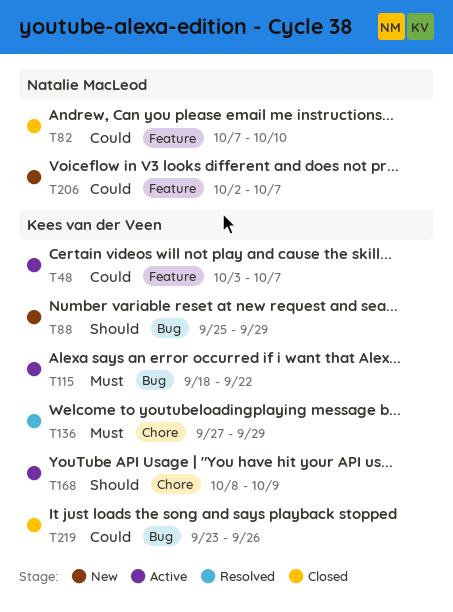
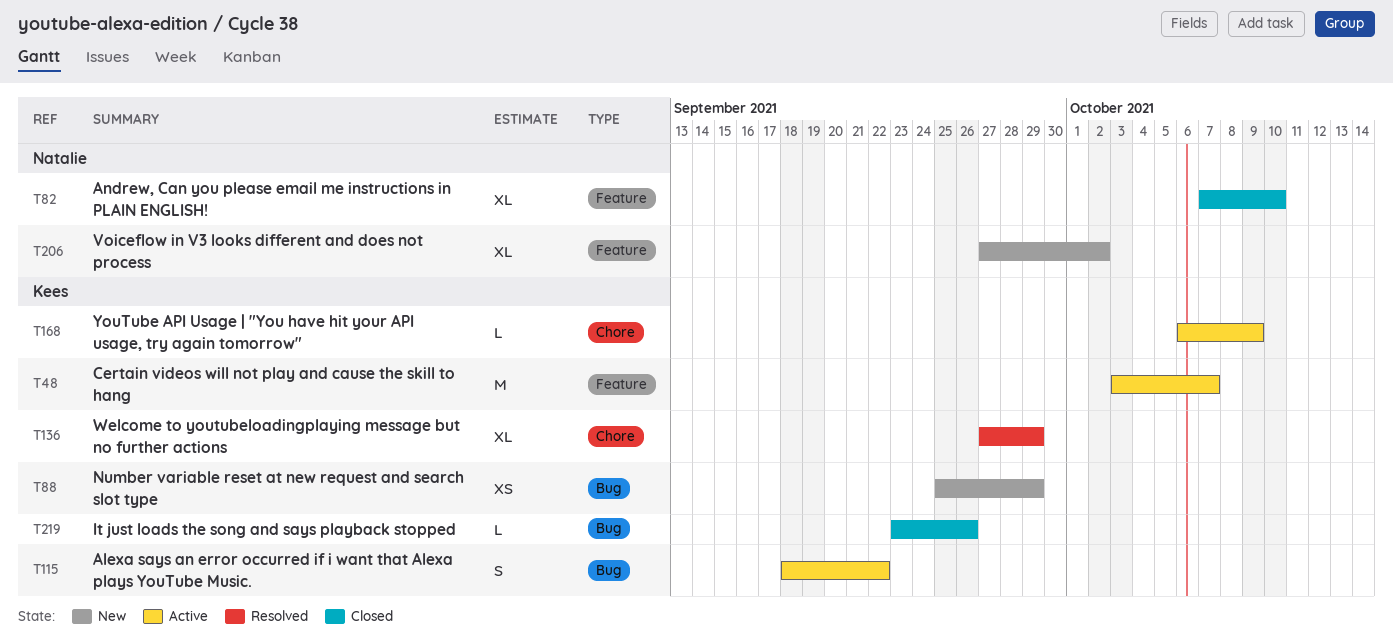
T168, start: Oct 8 -> Oct 6
T206, start: Oct 2 -> Sep 27
T206, due: Oct 7 -> Oct 2

